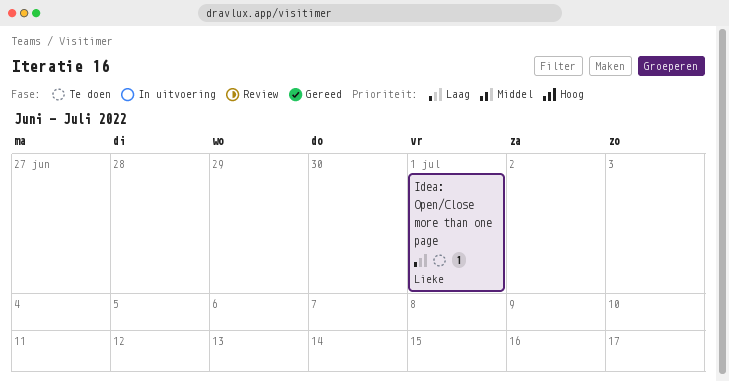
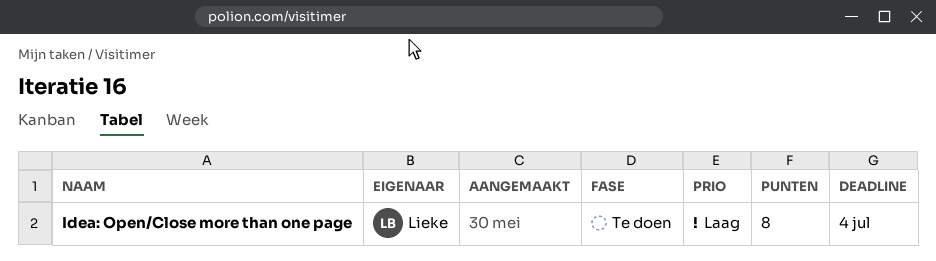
Idea: Open/Close more than one page, estimate: 1 -> 8
Idea: Open/Close more than one page, due: Jul 1 -> Jul 4

